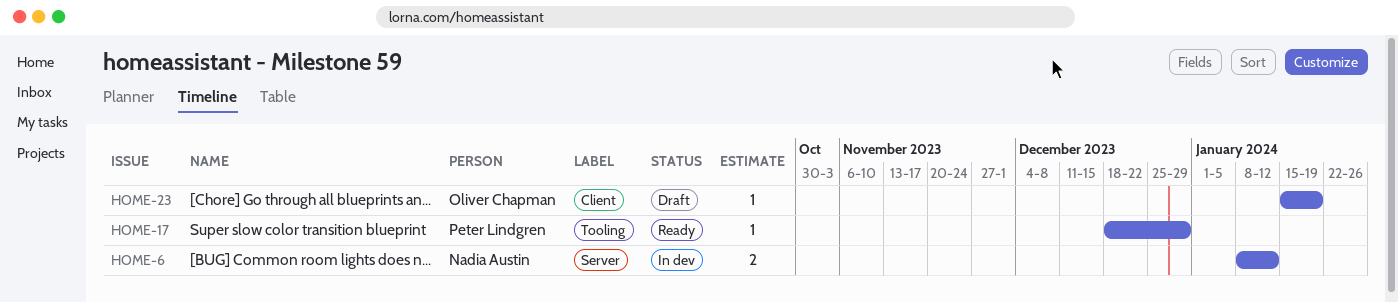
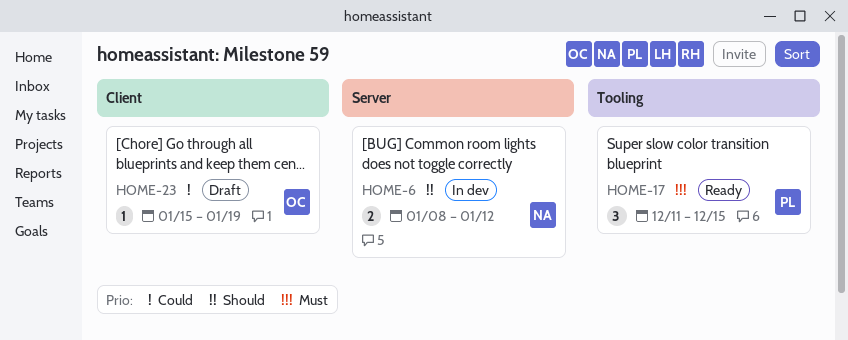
HOME-17, estimate: 1 -> 3
HOME-17, start: Dec 18 -> Dec 11
HOME-17, due: Dec 29 -> Dec 15

